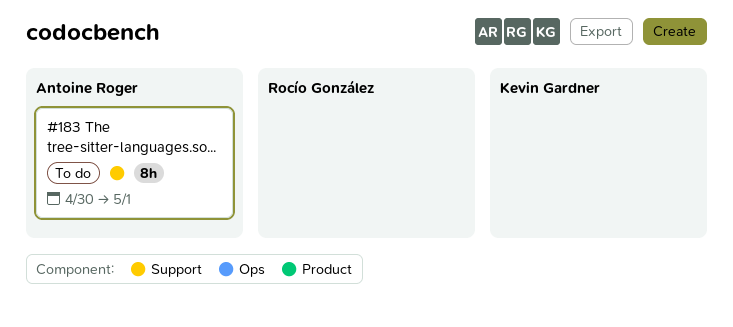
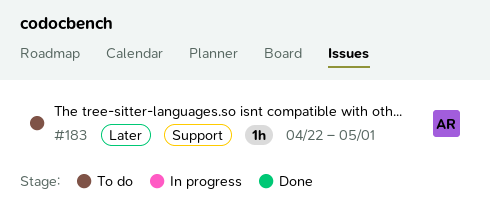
#183, estimate: 8h -> 1h
#183, start: Apr 30 -> Apr 22

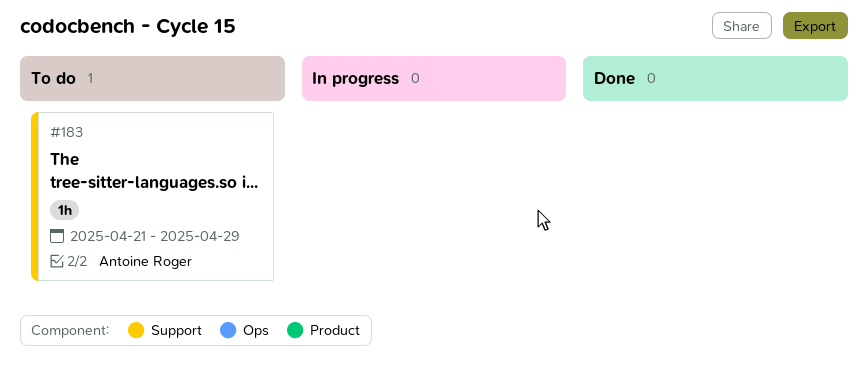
#183, start: Apr 22 -> Apr 21
#183, due: May 1 -> Apr 29

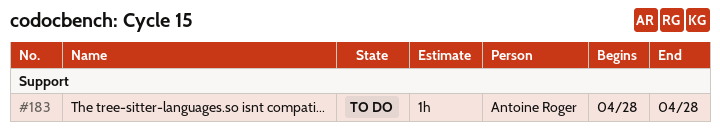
#183, start: Apr 21 -> Apr 28
#183, due: Apr 29 -> Apr 28

